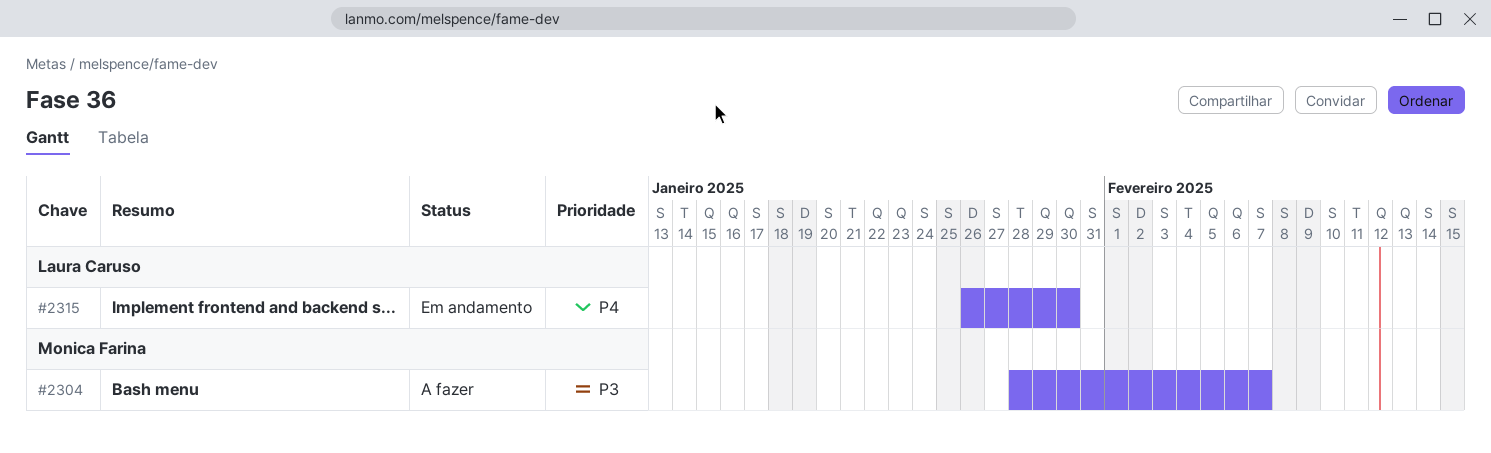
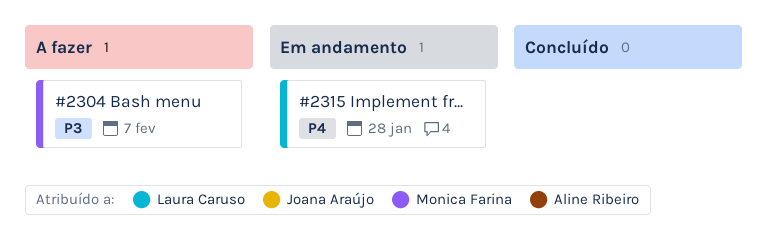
#2315, due: Jan 30 -> Jan 28

